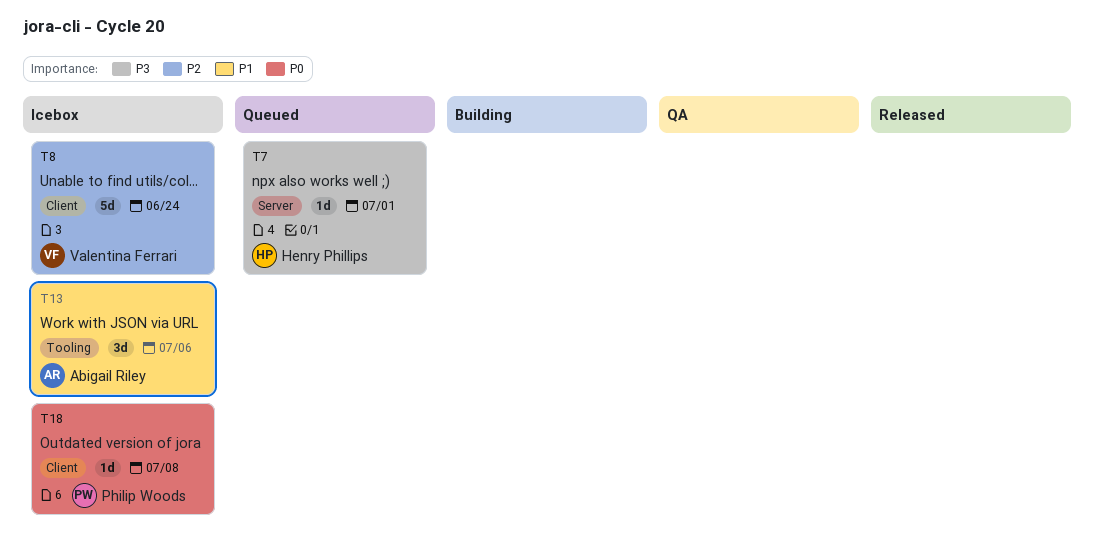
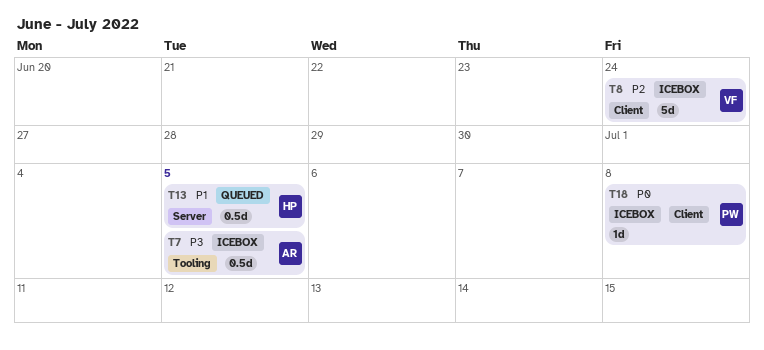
T7, status: Queued -> Icebox
T7, owner: Henry Phillips -> Abigail Riley
T7, label: Server -> Tooling
T7, estimate: 1d -> 0.5d
T7, due: Jul 1 -> Jul 5
T13, status: Icebox -> Queued
T13, owner: Abigail Riley -> Henry Phillips
T13, label: Tooling -> Server
T13, estimate: 3d -> 0.5d
T13, due: Jul 6 -> Jul 5

